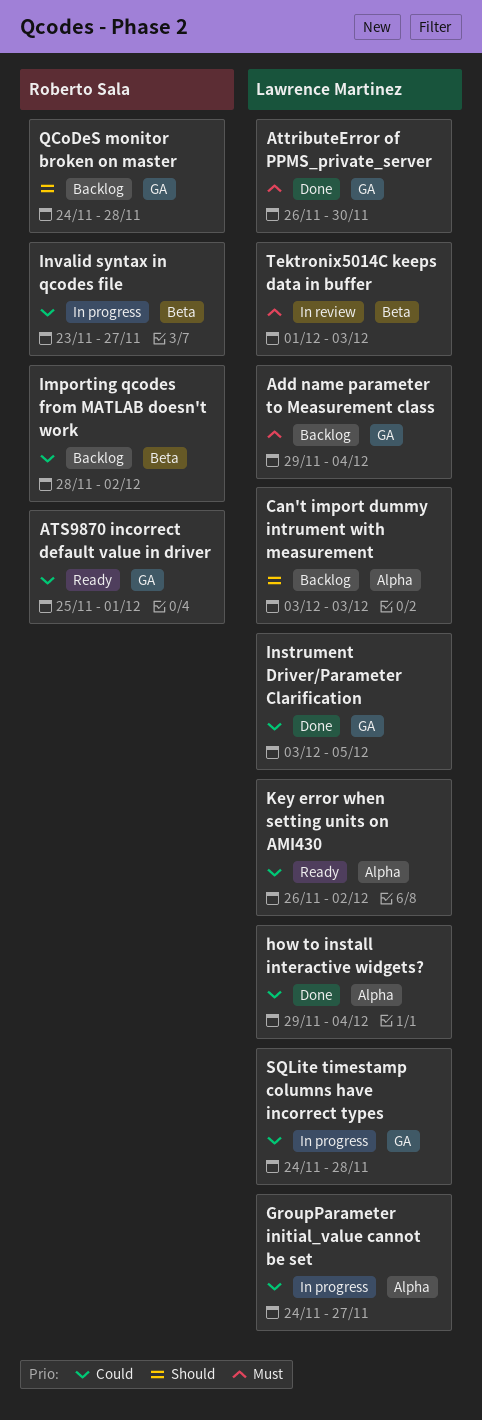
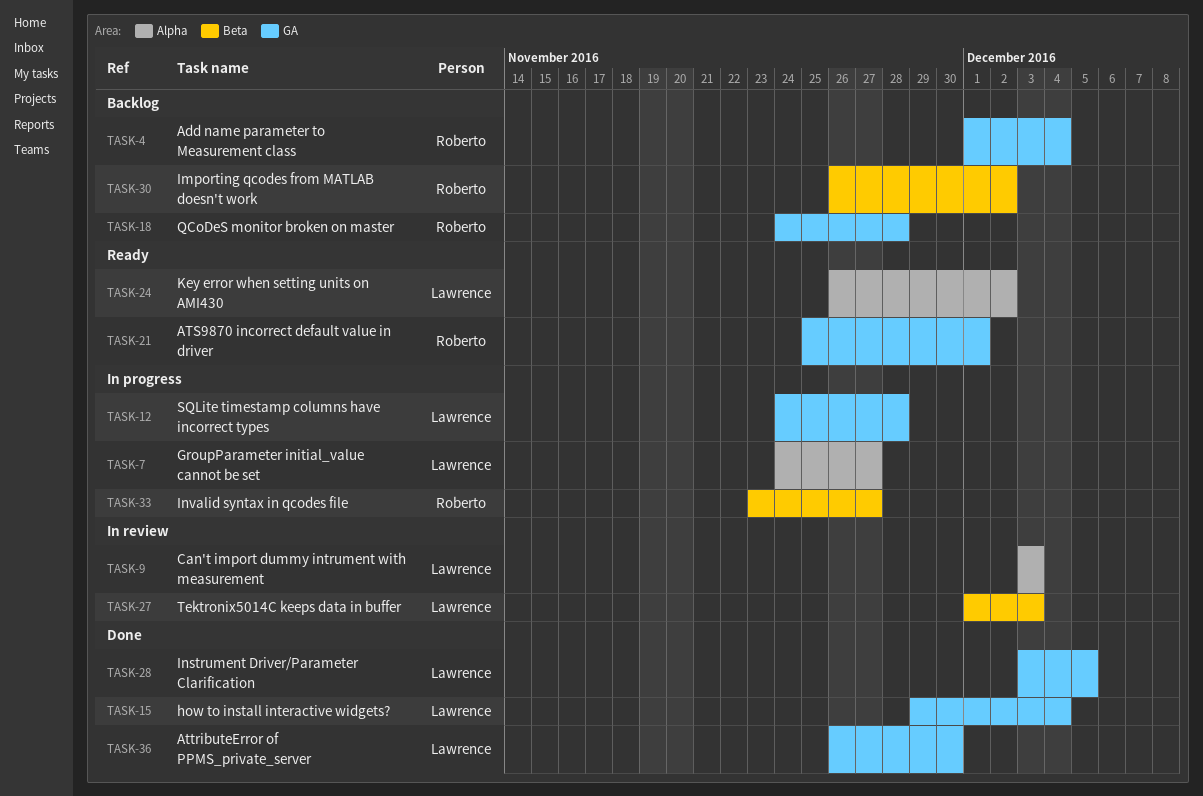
Add name parameter to Measurement class, owner: Lawrence Martinez -> Roberto Sala
Add name parameter to Measurement class, start: Nov 29 -> Dec 1
Can't import dummy intrument with measurement, status: Backlog -> In review
how to install interactive widgets?, label: Alpha -> GA
Importing qcodes from MATLAB doesn't work, start: Nov 28 -> Nov 26

